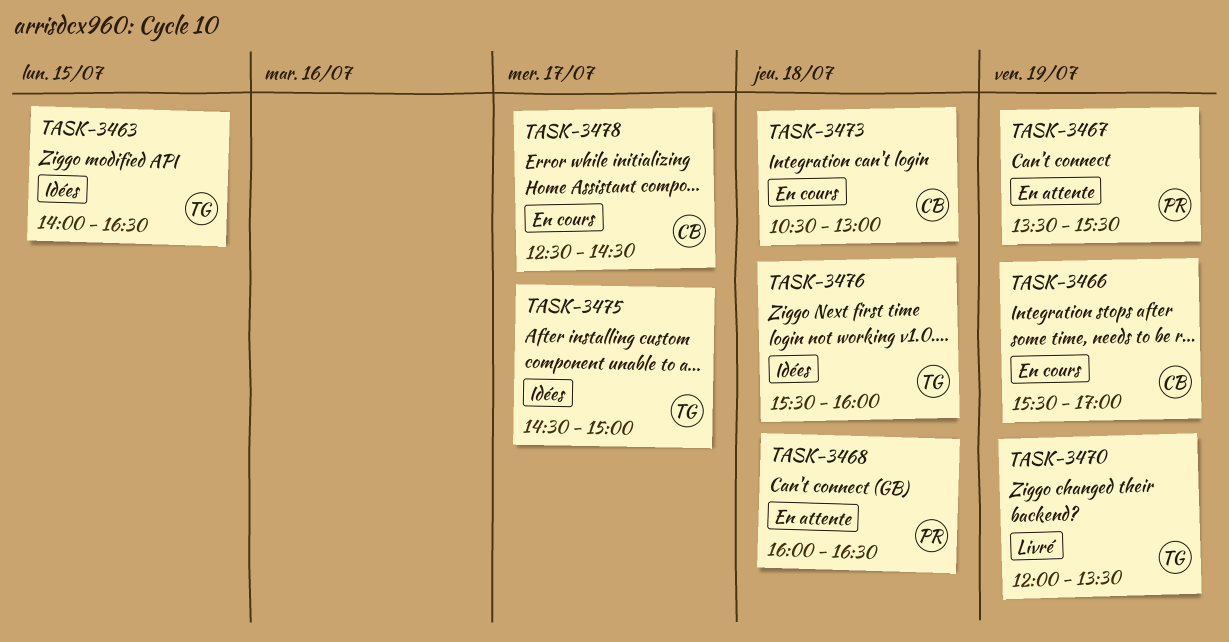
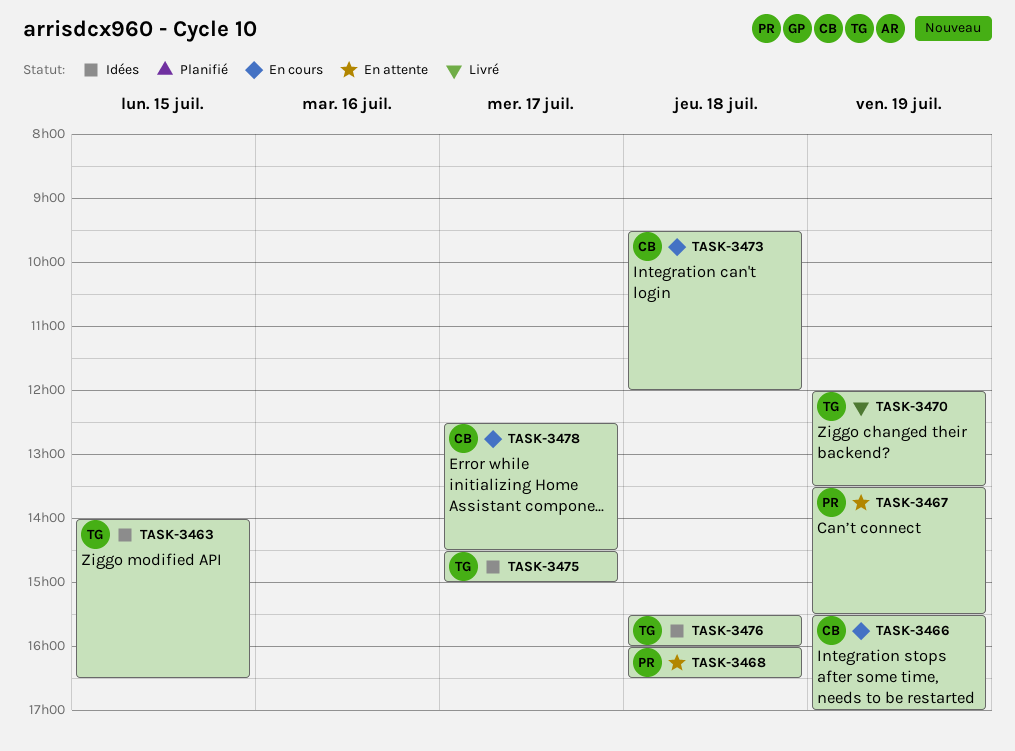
TASK-3473, begins: 10:30 -> 09:30
TASK-3473, ends: 13:00 -> 12:00

